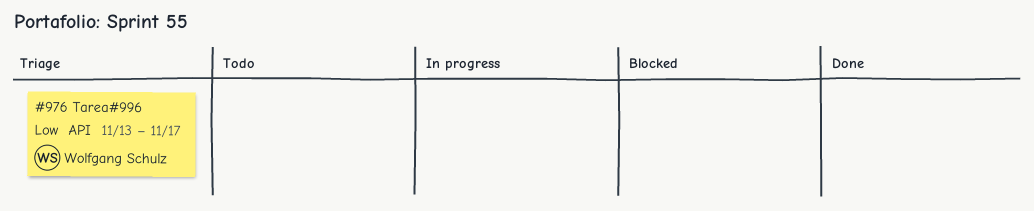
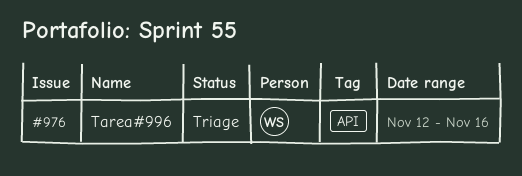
#976, start: Nov 13 -> Nov 12
#976, due: Nov 17 -> Nov 16

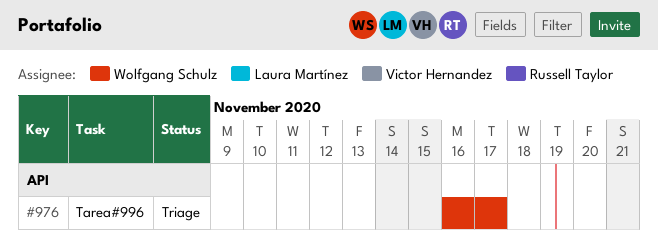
#976, start: Nov 12 -> Nov 16
#976, due: Nov 16 -> Nov 17

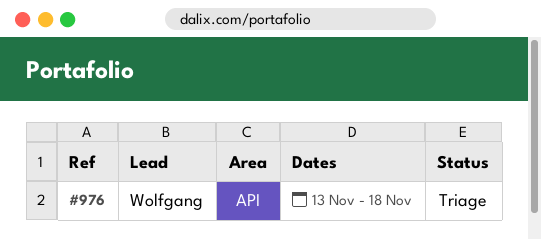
#976, start: Nov 16 -> Nov 13
#976, due: Nov 17 -> Nov 18

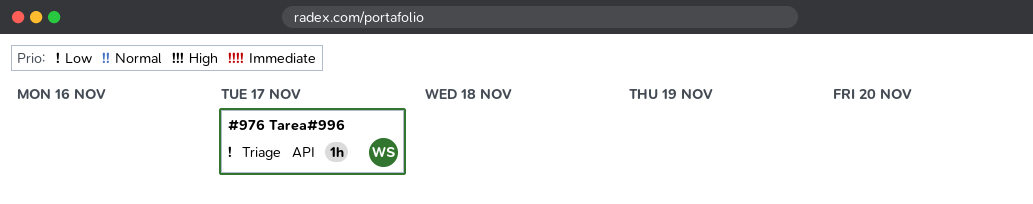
#976, due: Nov 18 -> Nov 17

